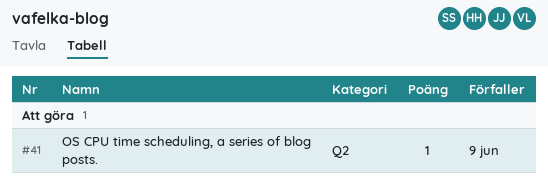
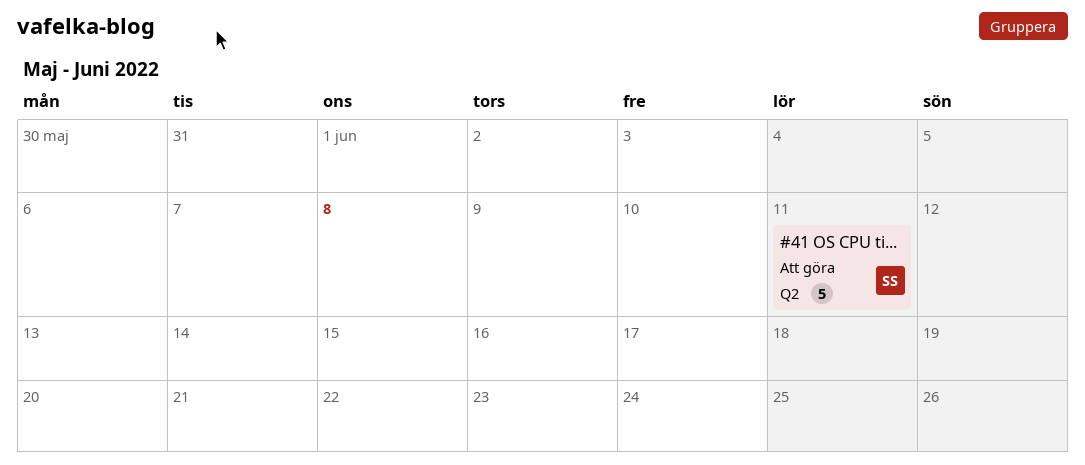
#41, estimate: 1 -> 5
#41, due: Jun 9 -> Jun 11

